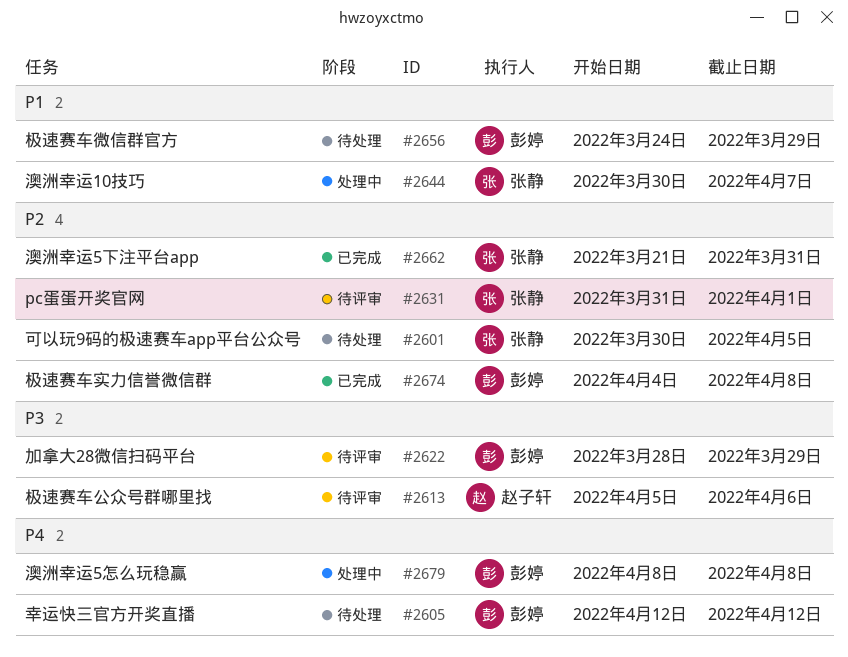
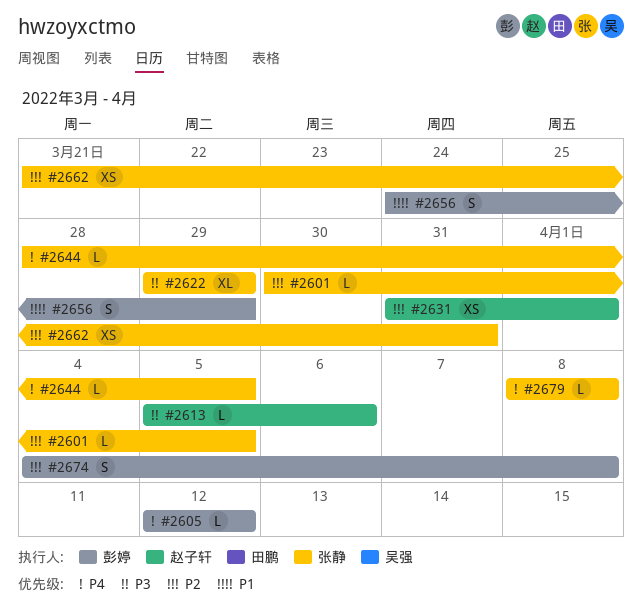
#2622, owner: 彭婷 -> 张静
#2622, start: Mar 28 -> Mar 29
#2631, owner: 张静 -> 赵子轩
#2644, priority: P1 -> P4
#2644, start: Mar 30 -> Mar 28
#2644, due: Apr 7 -> Apr 5
#2679, owner: 彭婷 -> 张静

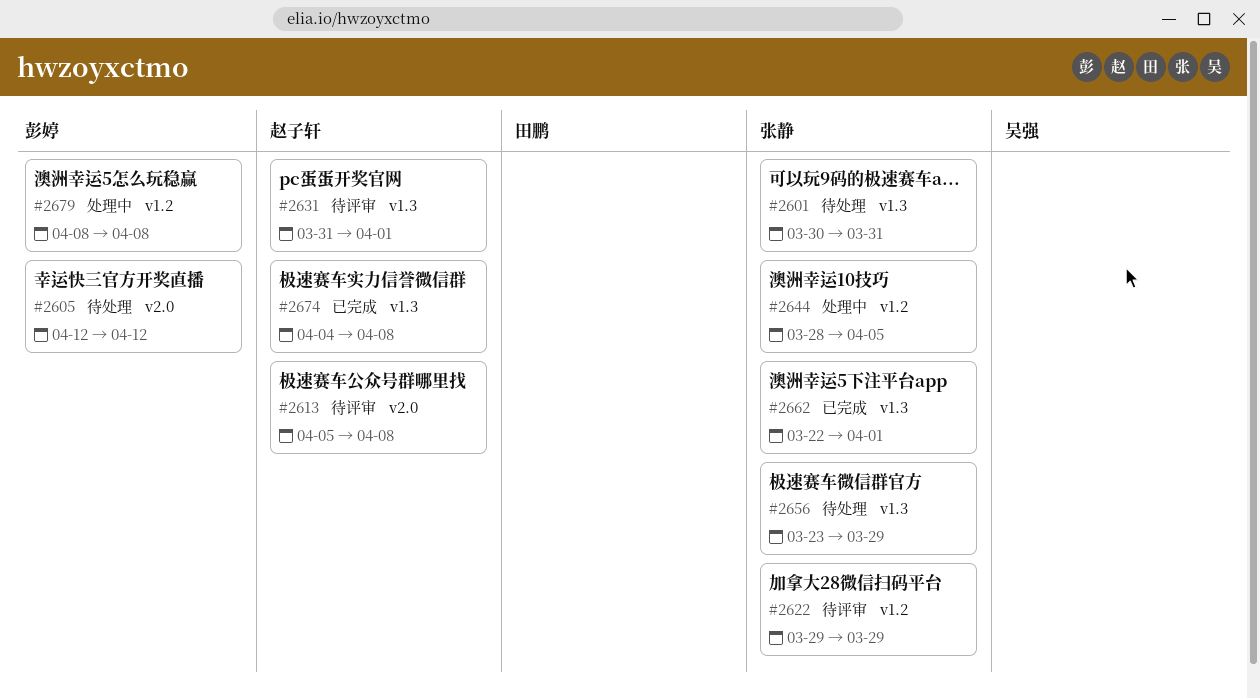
#2601, due: Apr 5 -> Mar 31
#2613, due: Apr 6 -> Apr 8
#2656, owner: 彭婷 -> 张静
#2656, start: Mar 24 -> Mar 23
#2662, start: Mar 21 -> Mar 22
#2662, due: Mar 31 -> Apr 1
#2674, owner: 彭婷 -> 赵子轩
#2679, owner: 张静 -> 彭婷

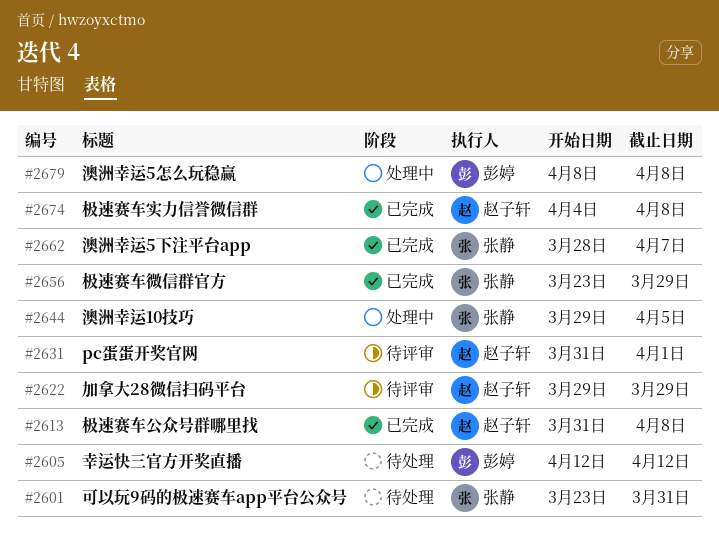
#2601, start: Mar 30 -> Mar 23
#2613, status: 待评审 -> 已完成
#2613, start: Apr 5 -> Mar 31
#2622, owner: 张静 -> 赵子轩
#2644, start: Mar 28 -> Mar 29
#2656, status: 待处理 -> 已完成
#2662, start: Mar 22 -> Mar 28
#2662, due: Apr 1 -> Apr 7

